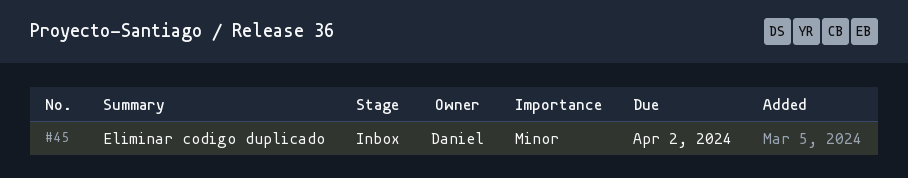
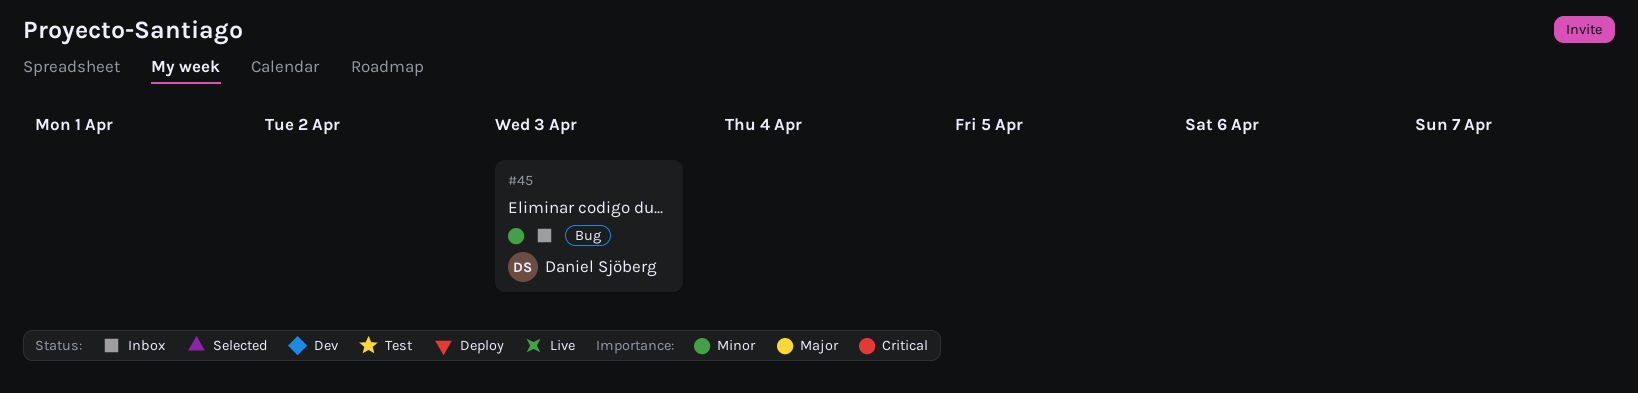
#45, due: Apr 2 -> Apr 3

